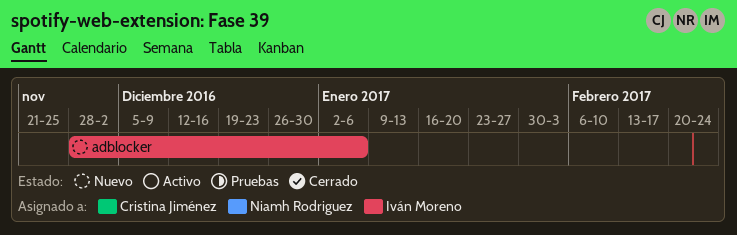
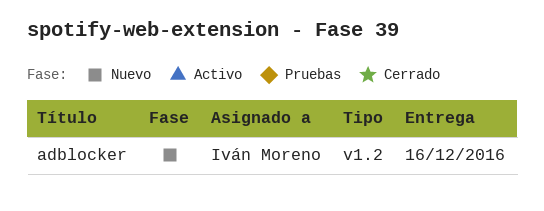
adblocker, due: Jan 6 -> Dec 16

